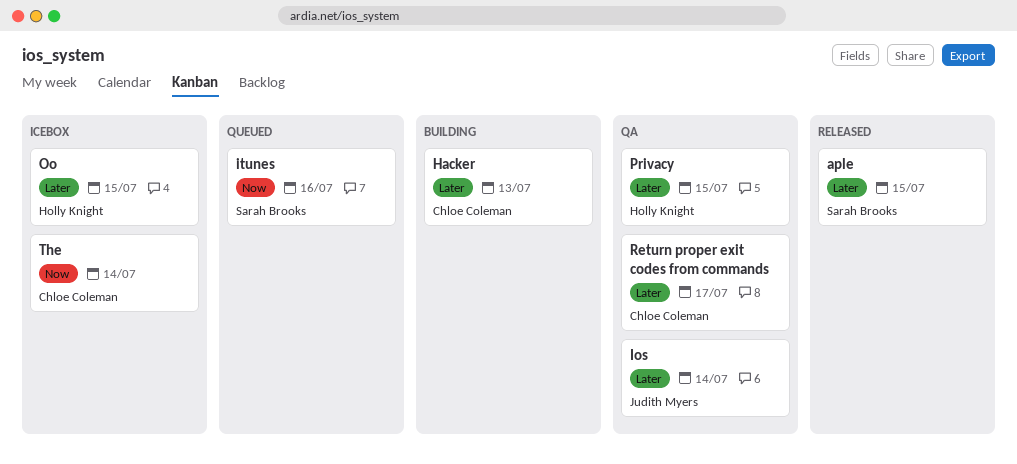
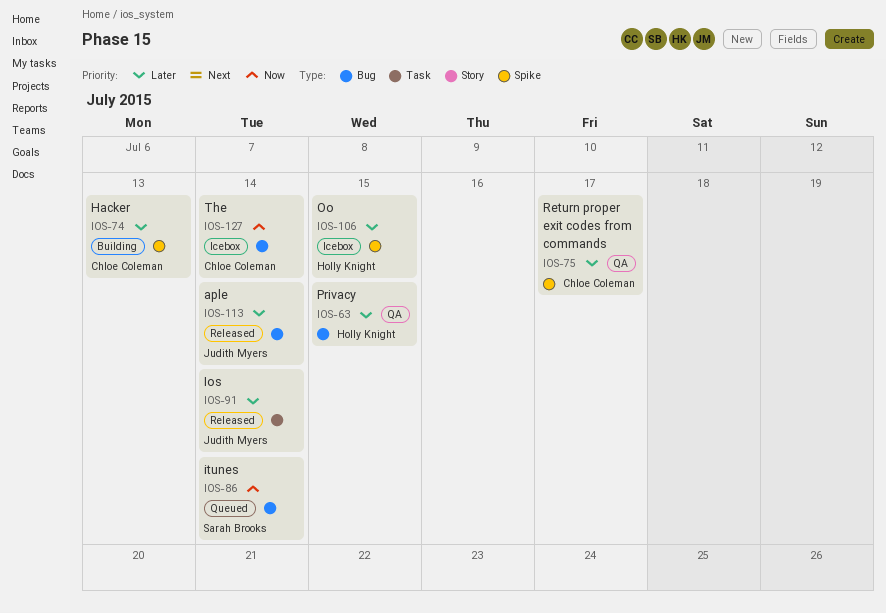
aple, owner: Sarah Brooks -> Judith Myers
aple, due: Jul 15 -> Jul 14
Ios, status: QA -> Released
itunes, due: Jul 16 -> Jul 14

